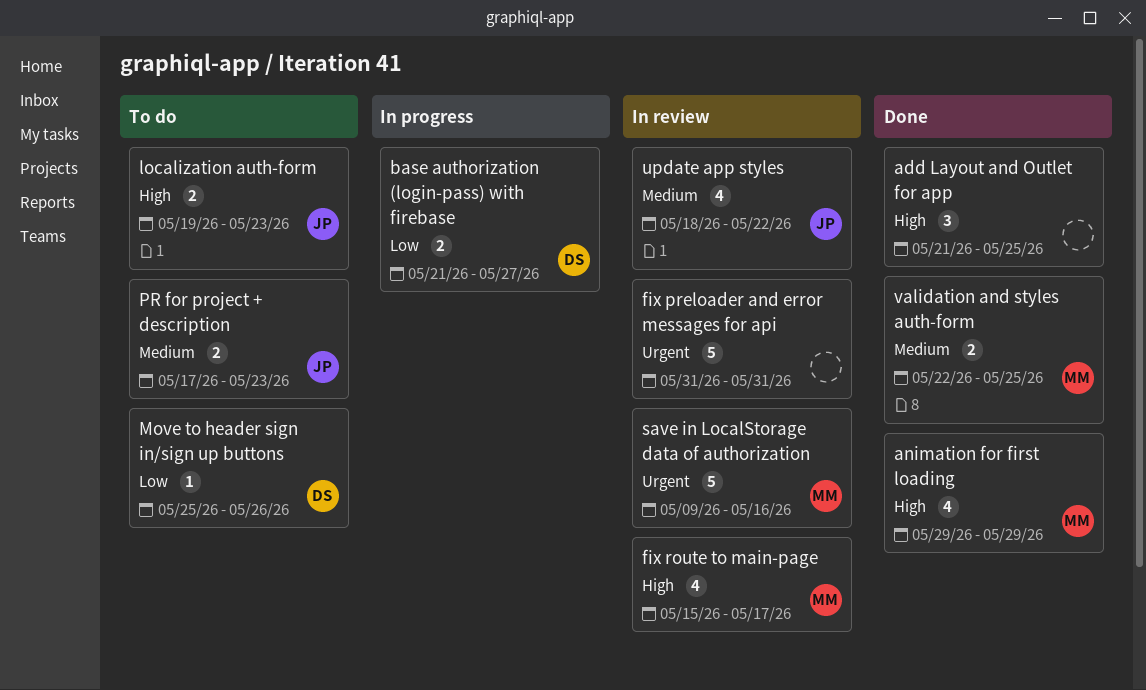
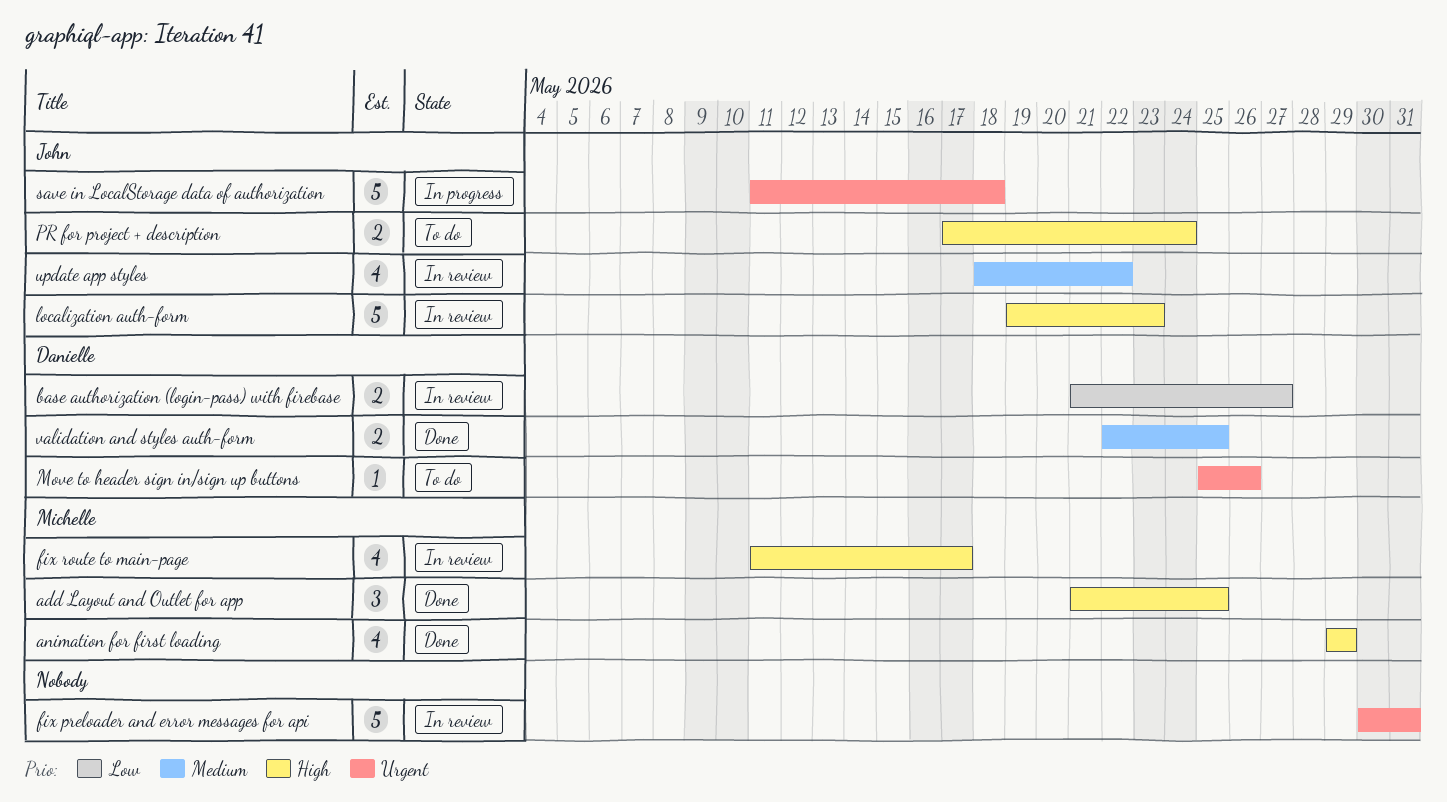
add Layout and Outlet for app, owner: none -> Michelle
base authorization (login-pass) with firebase, status: In progress -> In review
fix preloader and error messages for api, start: May 31 -> May 30
fix route to main-page, start: May 15 -> May 11
localization auth-form, status: To do -> In review
localization auth-form, estimate: 2 -> 5
Move to header sign in/sign up buttons, priority: Low -> Urgent
PR for project + description, priority: Medium -> High
PR for project + description, due: May 23 -> May 24
save in LocalStorage data of authorization, status: In review -> In progress
save in LocalStorage data of authorization, owner: Michelle -> John
save in LocalStorage data of authorization, start: May 9 -> May 11
save in LocalStorage data of authorization, due: May 16 -> May 18
validation and styles auth-form, owner: Michelle -> Danielle

